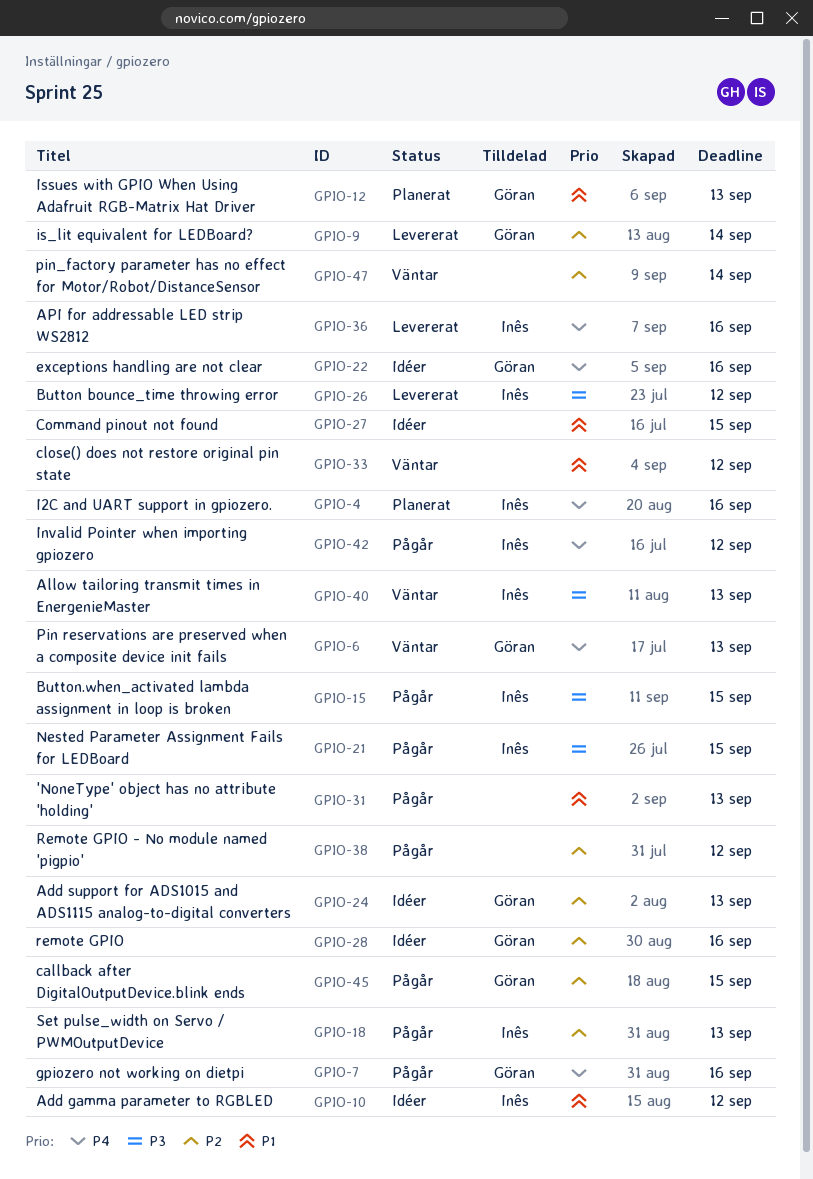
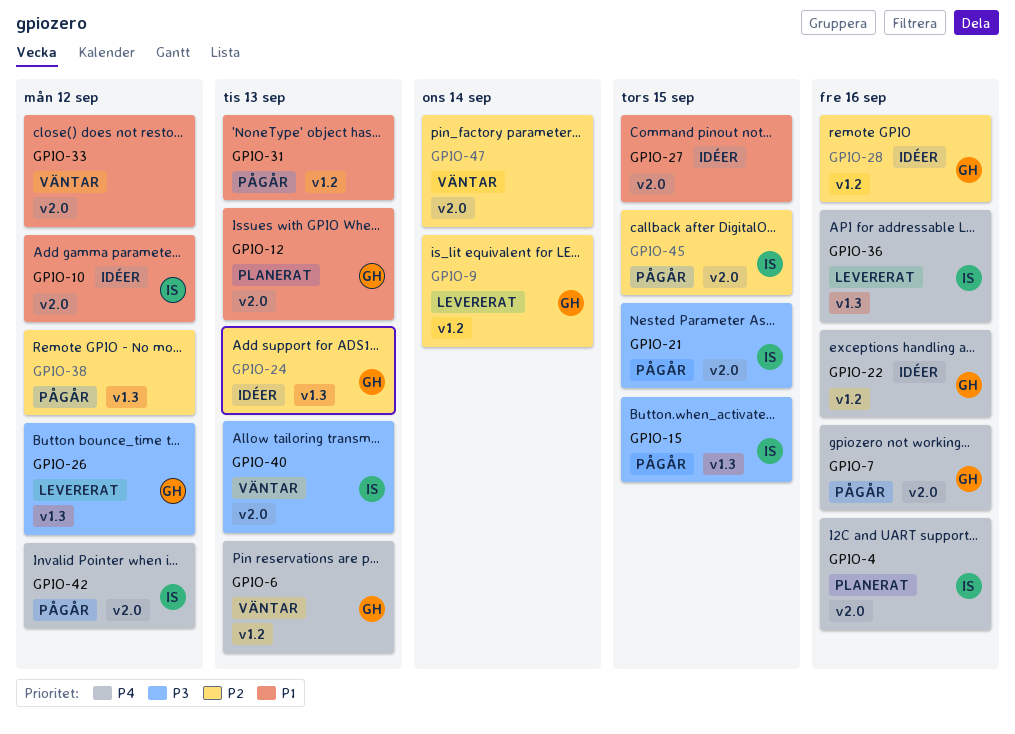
GPIO-18: present -> none
GPIO-26, owner: Inês -> Göran
GPIO-45, owner: Göran -> Inês

